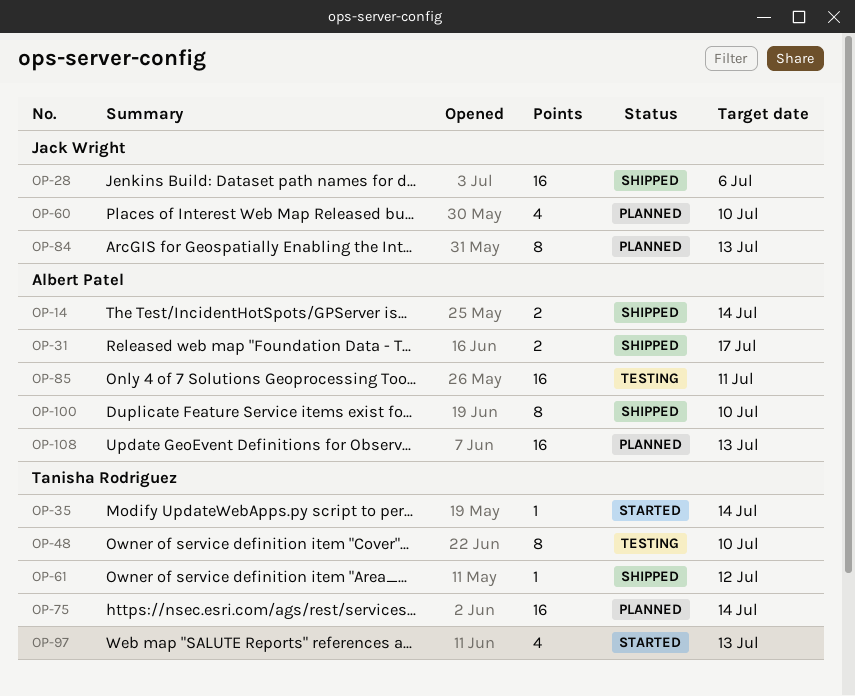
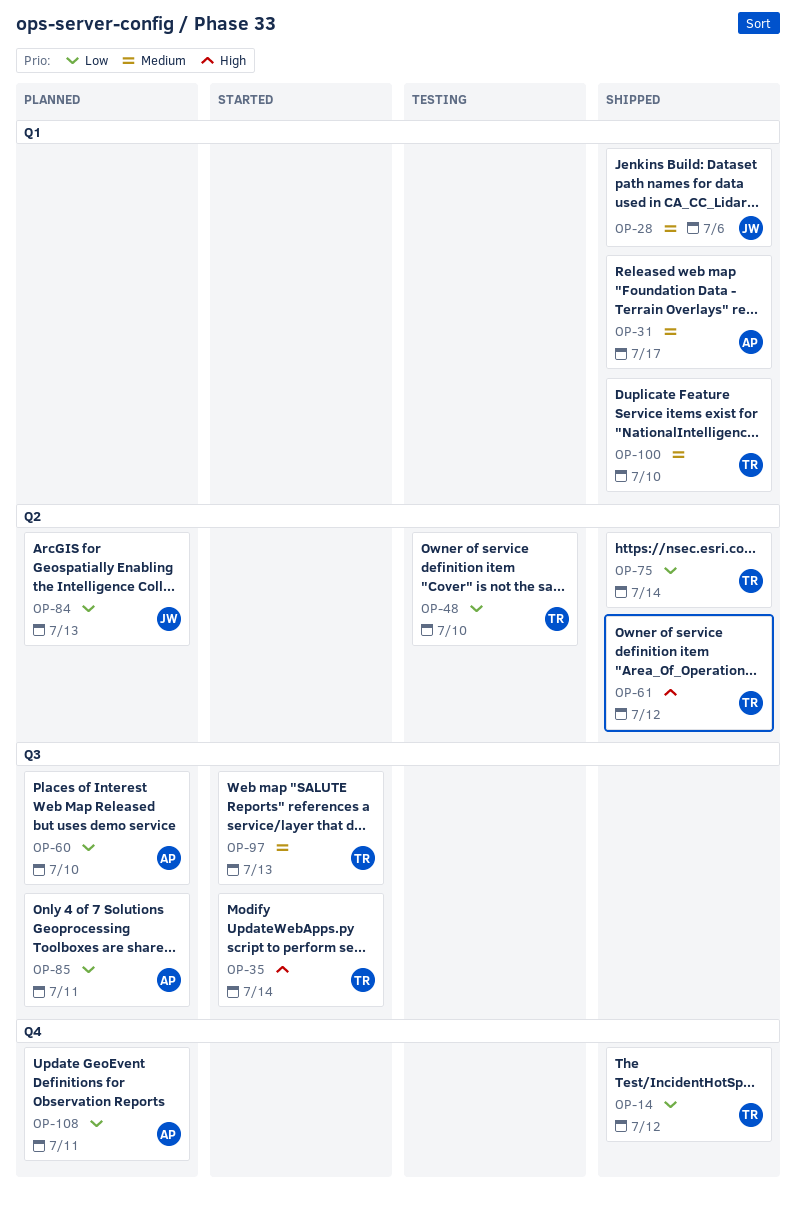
OP-14, owner: Albert Patel -> Tanisha Rodriguez
OP-14, due: Jul 14 -> Jul 12
OP-60, owner: Jack Wright -> Albert Patel
OP-75, status: Planned -> Shipped
OP-85, status: Testing -> Planned
OP-100, owner: Albert Patel -> Tanisha Rodriguez
OP-108, due: Jul 13 -> Jul 11

